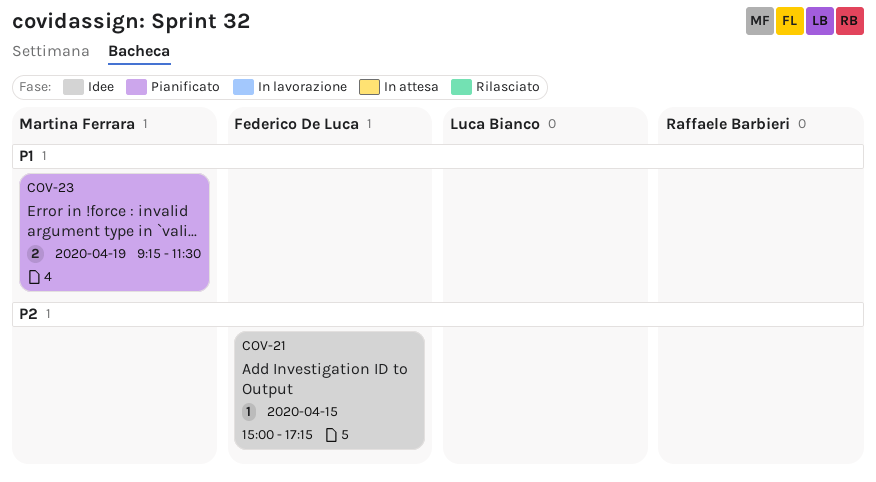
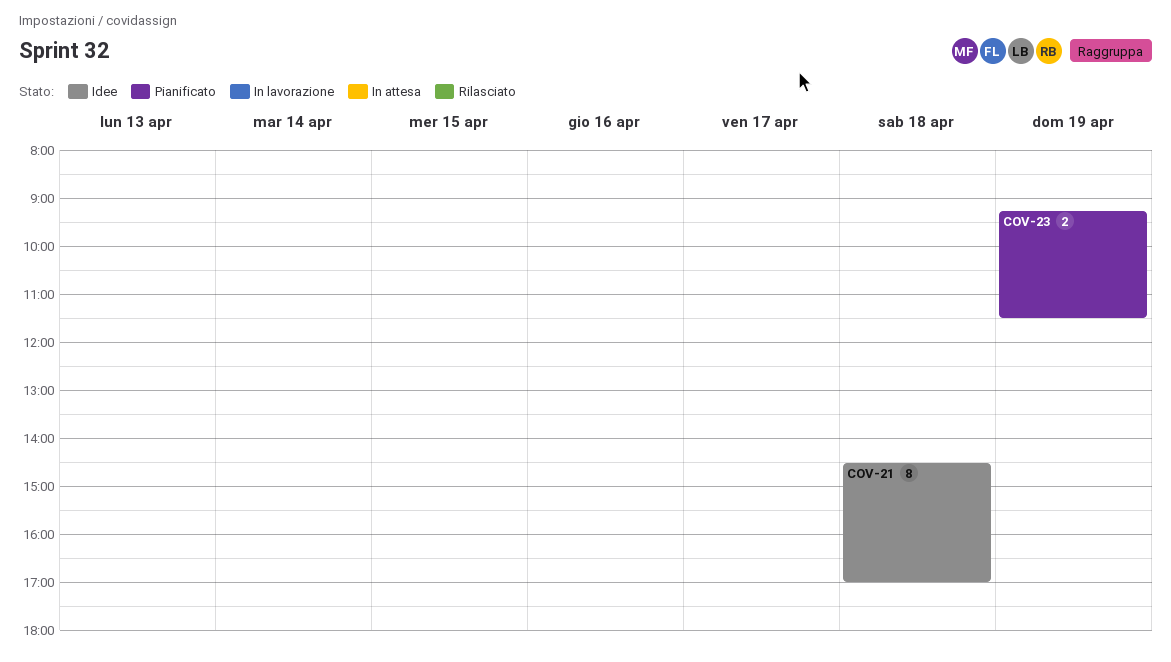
COV-21, estimate: 1 -> 8
COV-21, day: Apr 15 -> Apr 18
COV-21, begins: 15:00 -> 14:30
COV-21, ends: 17:15 -> 17:00

